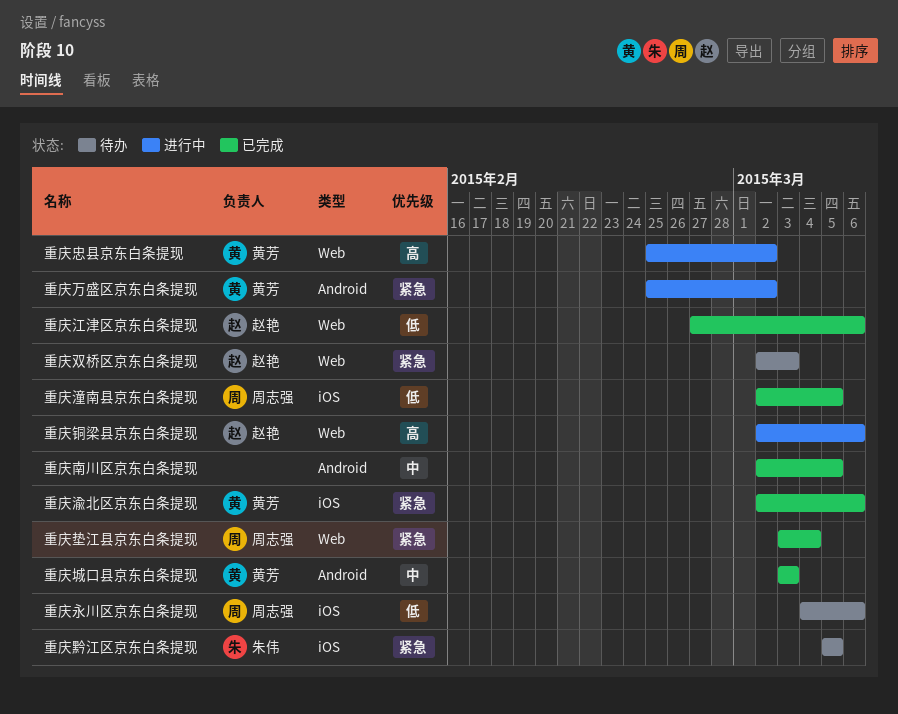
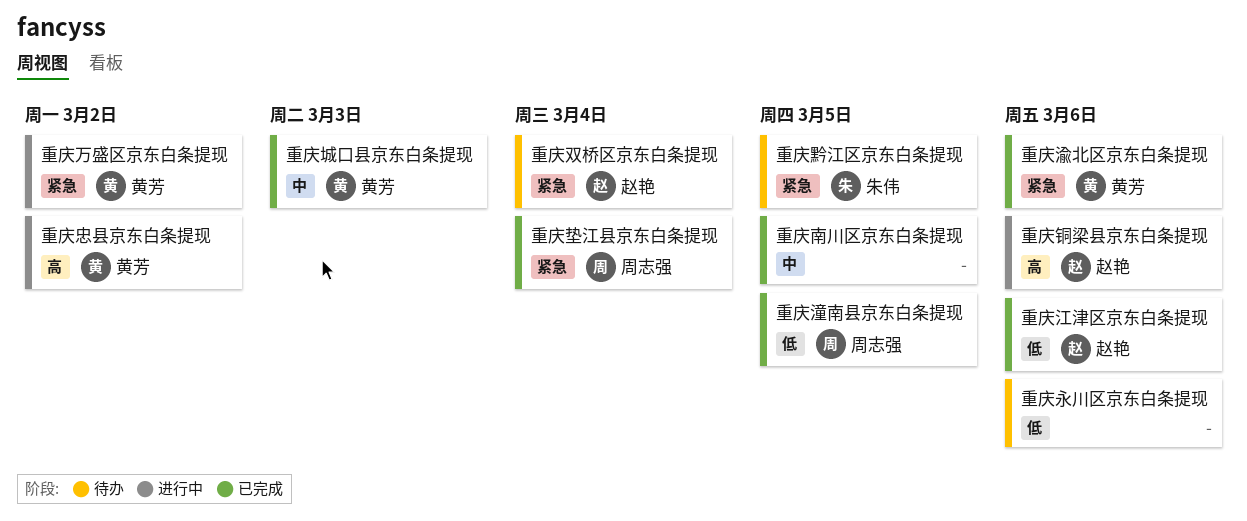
重庆双桥区京东白条提现, due: Mar 3 -> Mar 4
重庆永川区京东白条提现, owner: 周志强 -> none

